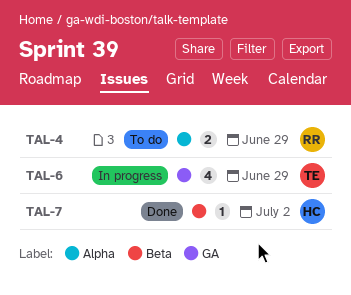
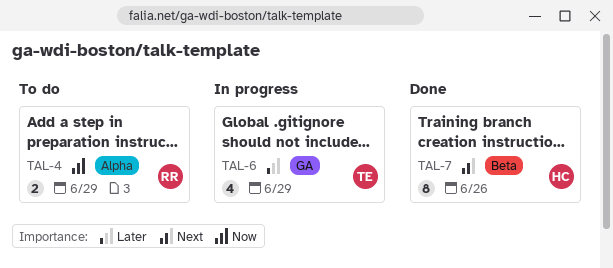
TAL-7, estimate: 1 -> 8
TAL-7, due: Jul 2 -> Jun 26

